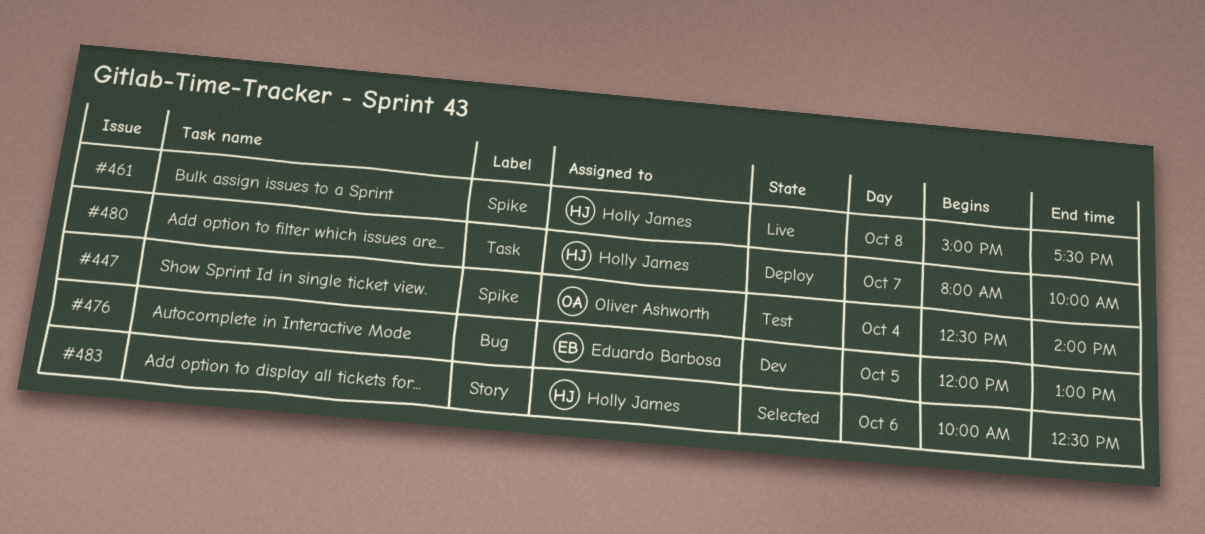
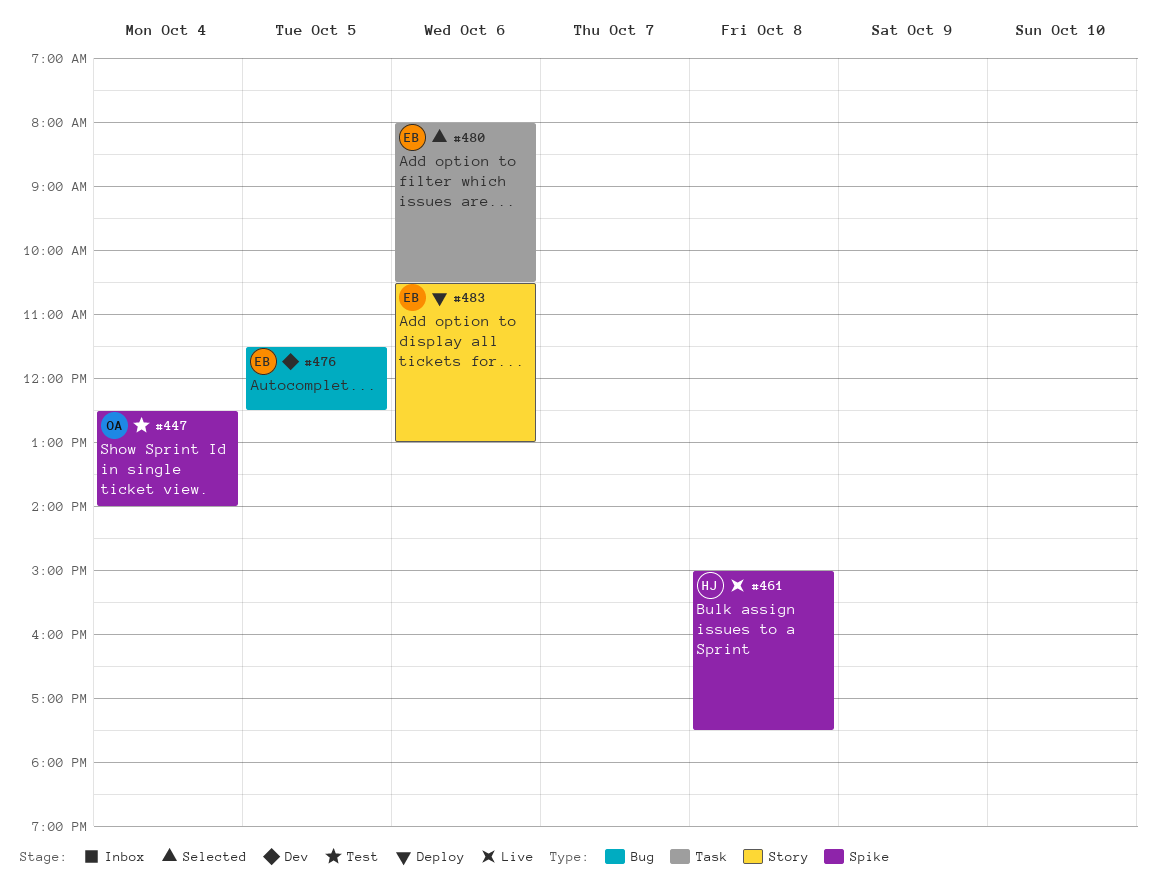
#476, begins: 12:00 -> 11:30
#476, ends: 13:00 -> 12:30
#480, status: Deploy -> Selected
#480, owner: Holly James -> Eduardo Barbosa
#480, day: Oct 7 -> Oct 6
#480, ends: 10:00 -> 10:30
#483, status: Selected -> Deploy
#483, owner: Holly James -> Eduardo Barbosa
#483, begins: 10:00 -> 10:30
#483, ends: 12:30 -> 13:00

